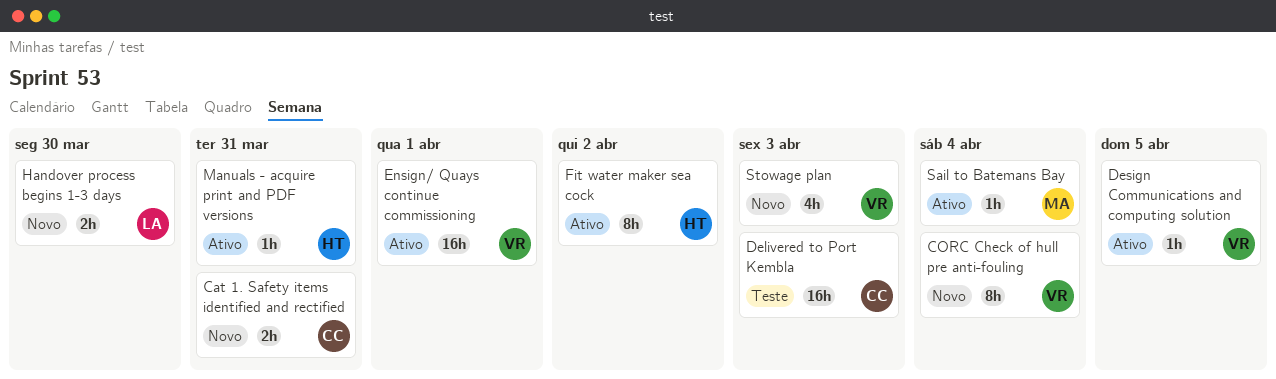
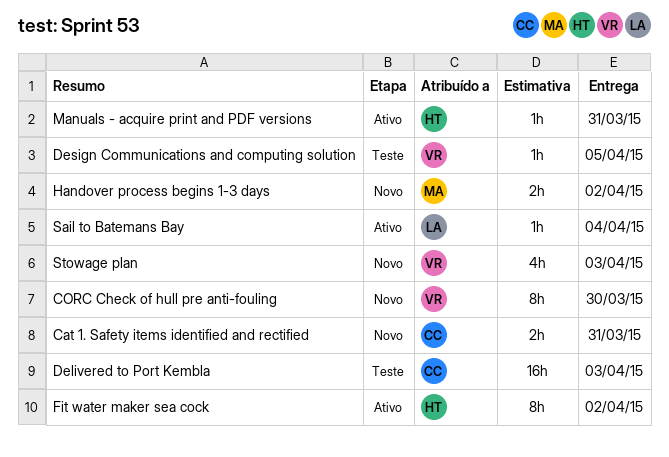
CORC Check of hull pre anti-fouling, due: Apr 4 -> Mar 30
Design Communications and computing solution, status: Ativo -> Teste
Ensign/ Quays continue commissioning: present -> none
Handover process begins 1-3 days, owner: LA -> MA
Handover process begins 1-3 days, due: Mar 30 -> Apr 2
Sail to Batemans Bay, owner: MA -> LA

